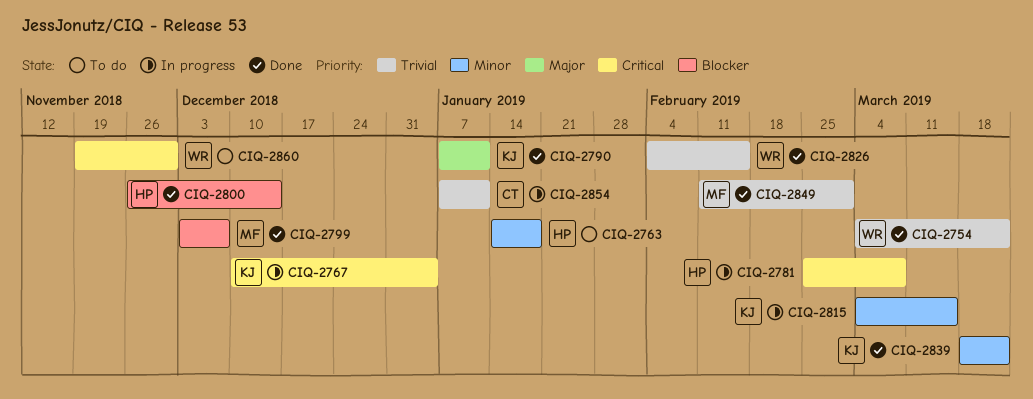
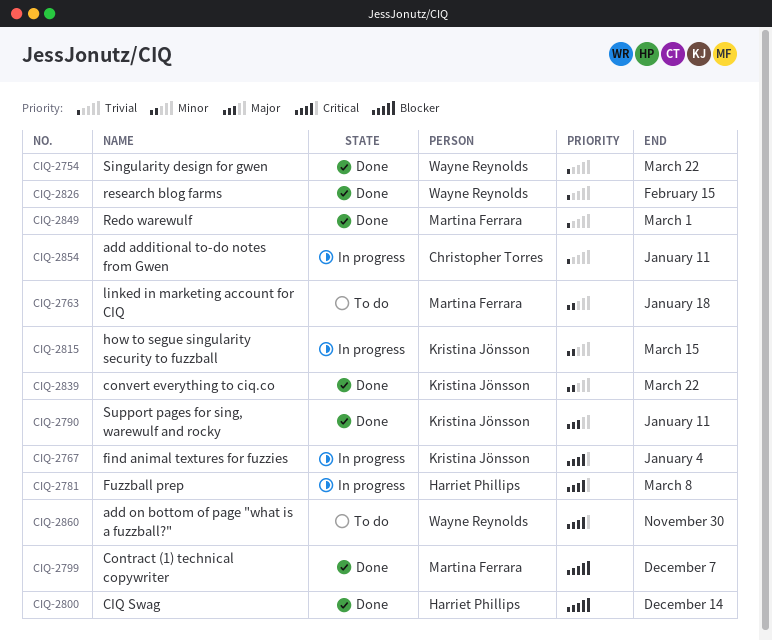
CIQ-2763, owner: Harriet Phillips -> Martina Ferrara

